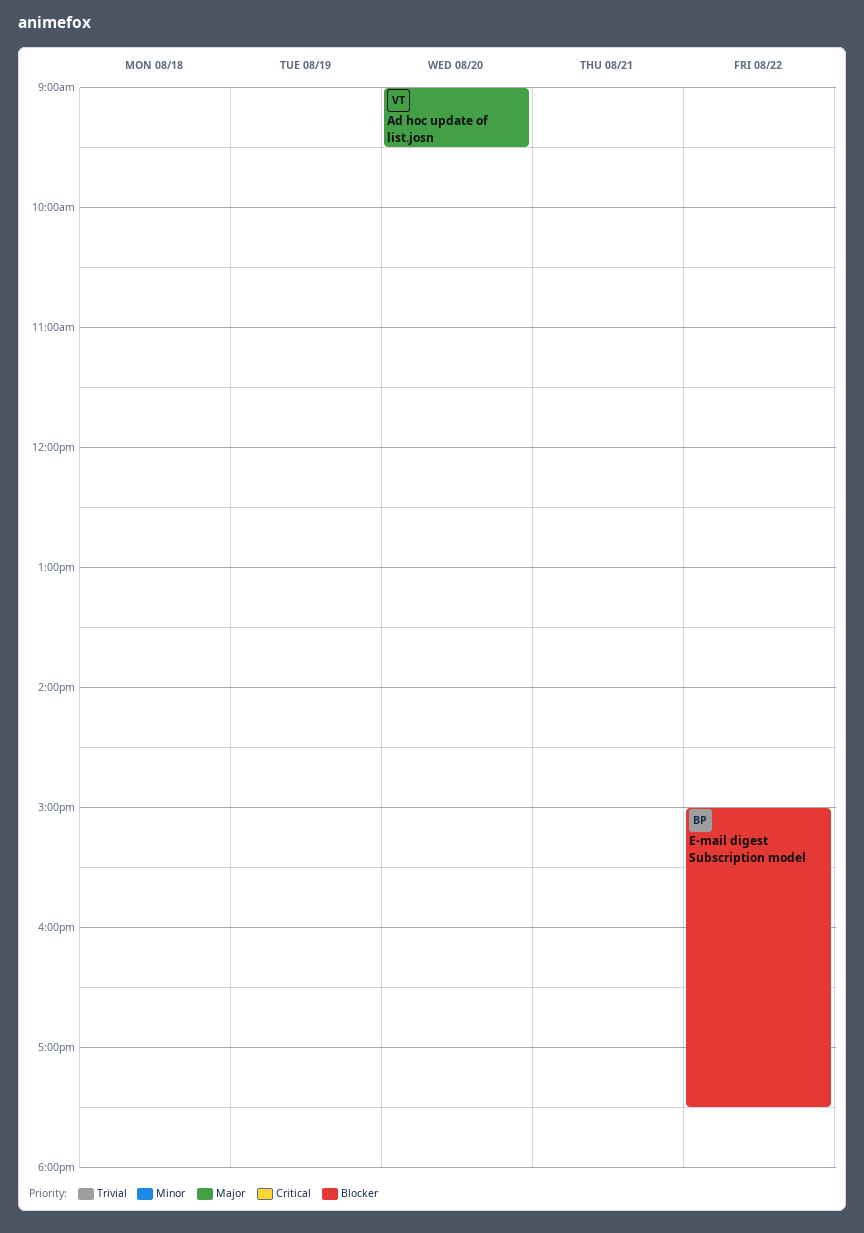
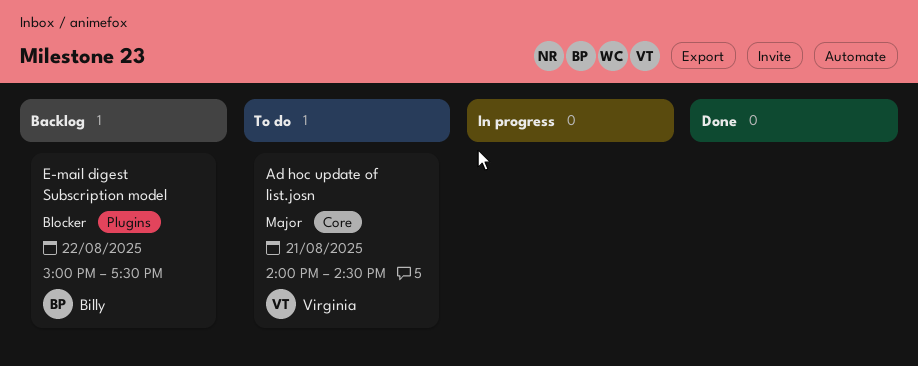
Ad hoc update of list.josn, day: Aug 20 -> Aug 21
Ad hoc update of list.josn, begins: 09:00 -> 14:00
Ad hoc update of list.josn, ends: 09:30 -> 14:30

